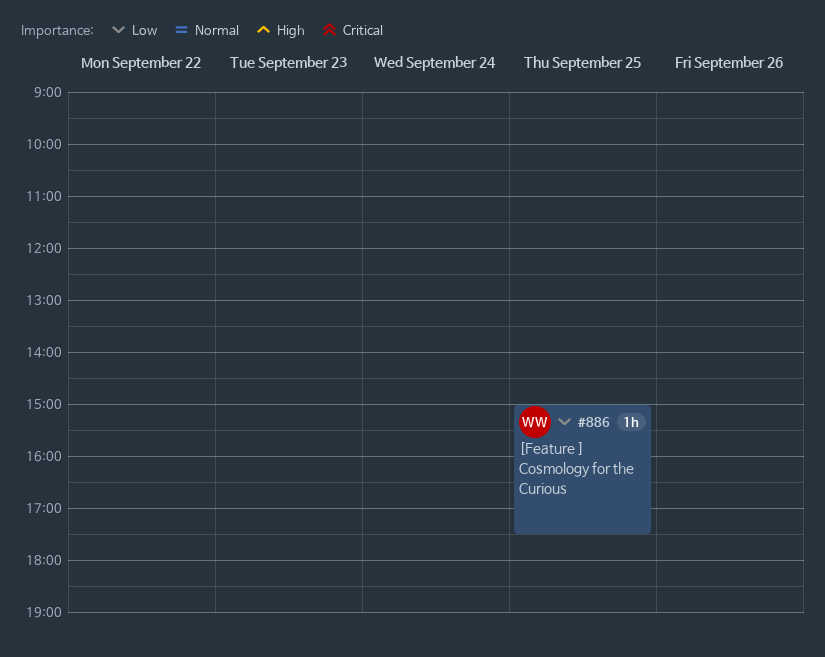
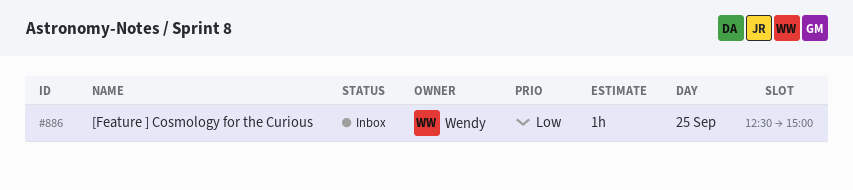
#886, begins: 15:00 -> 12:30
#886, ends: 17:30 -> 15:00

